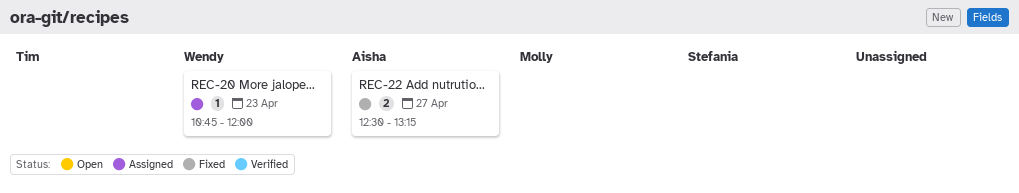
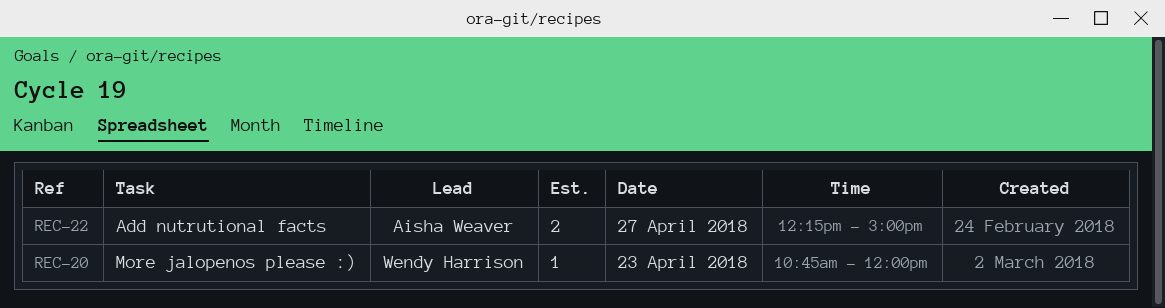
REC-22, begins: 12:30 -> 12:15
REC-22, ends: 13:15 -> 15:00

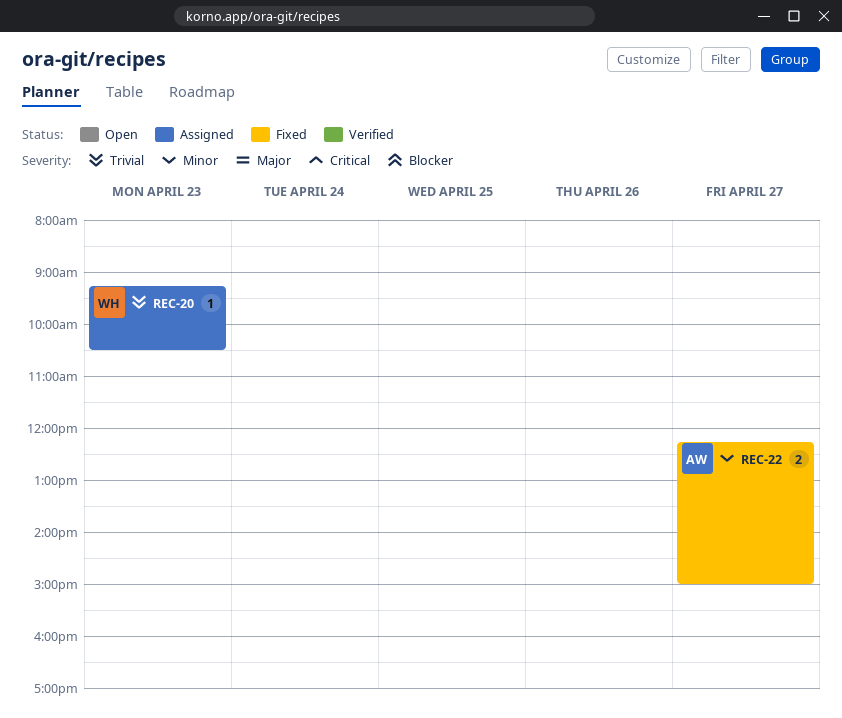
REC-20, begins: 10:45 -> 09:15
REC-20, ends: 12:00 -> 10:30

